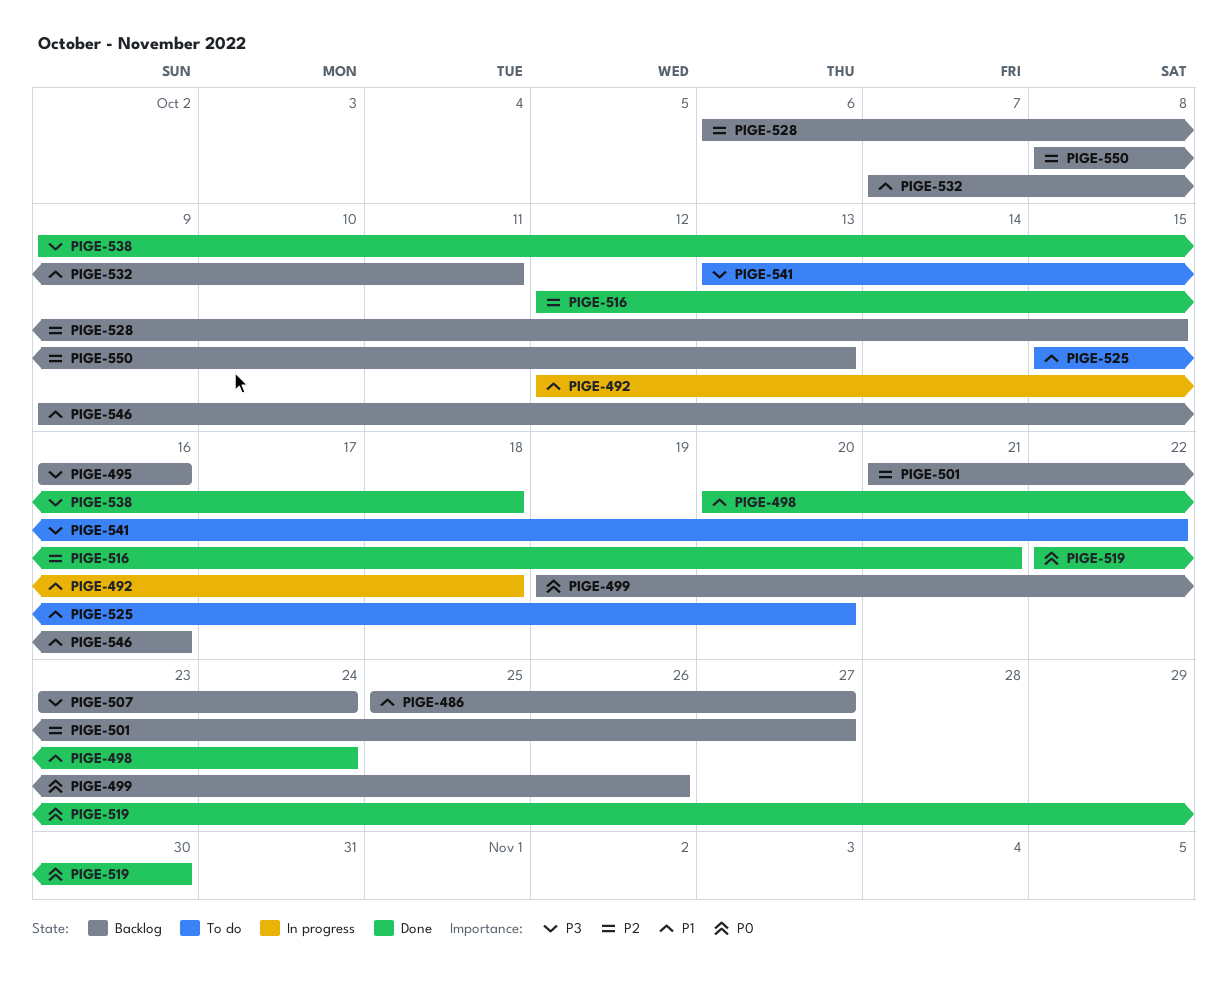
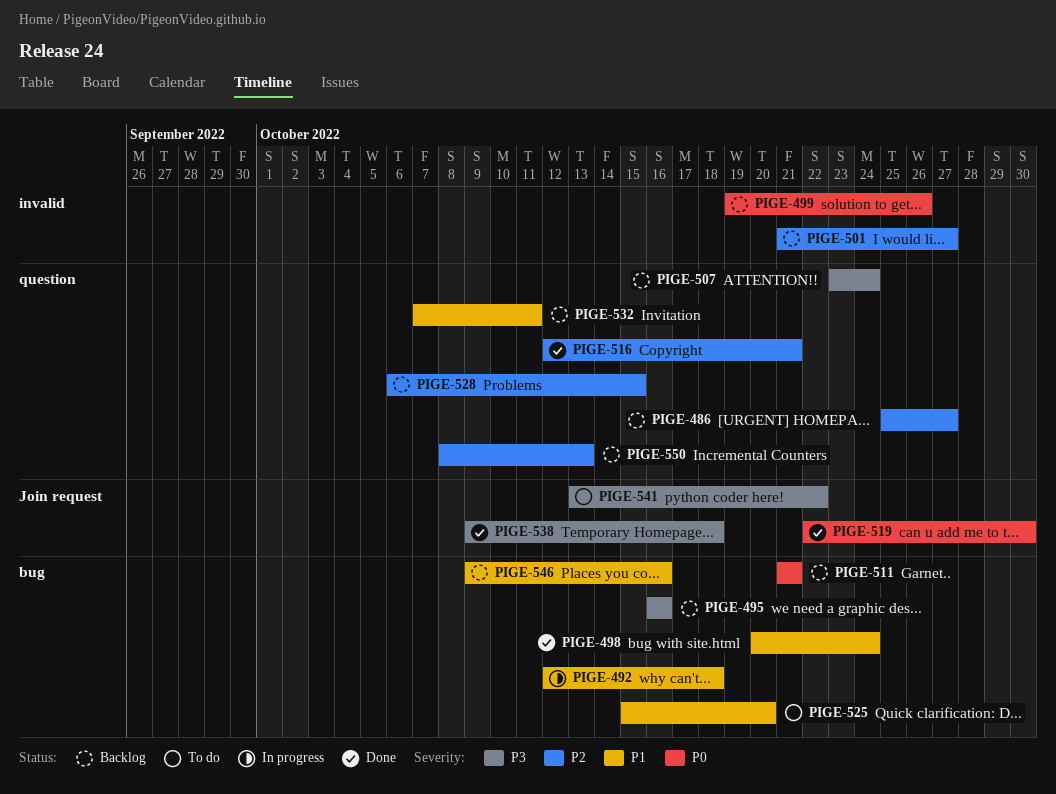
PIGE-486, priority: P1 -> P2
PIGE-511: none -> present

